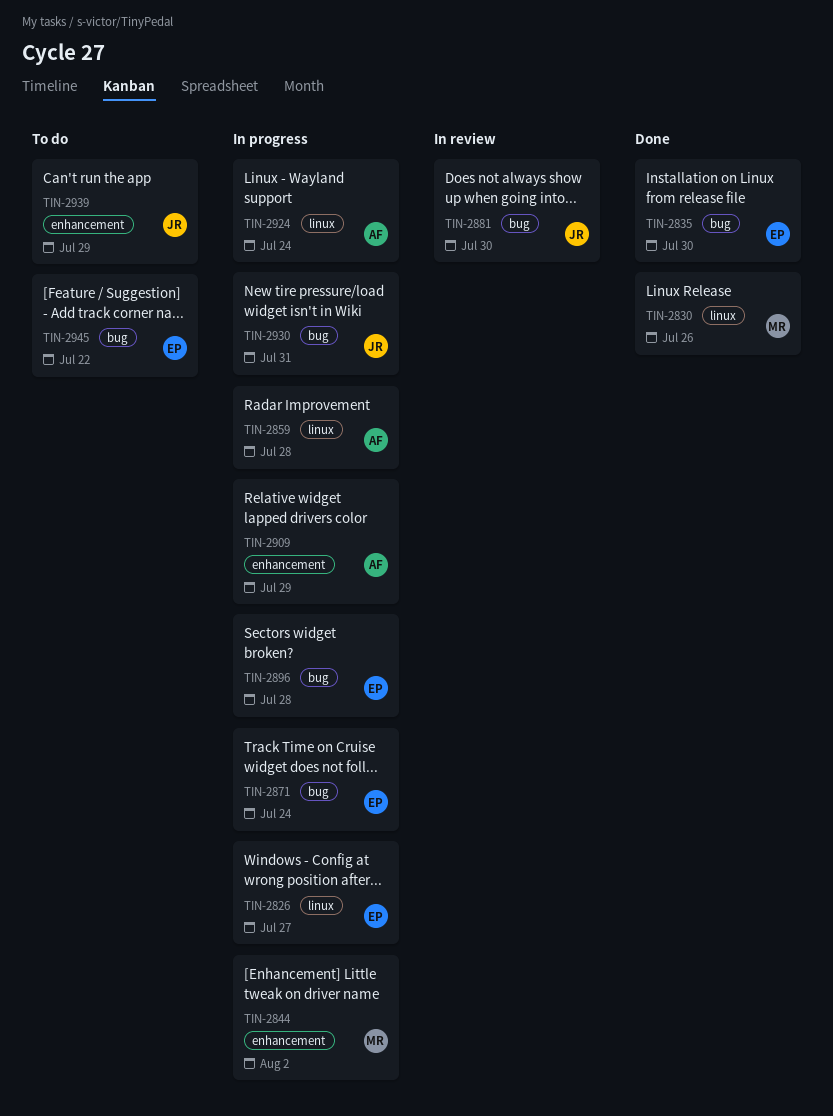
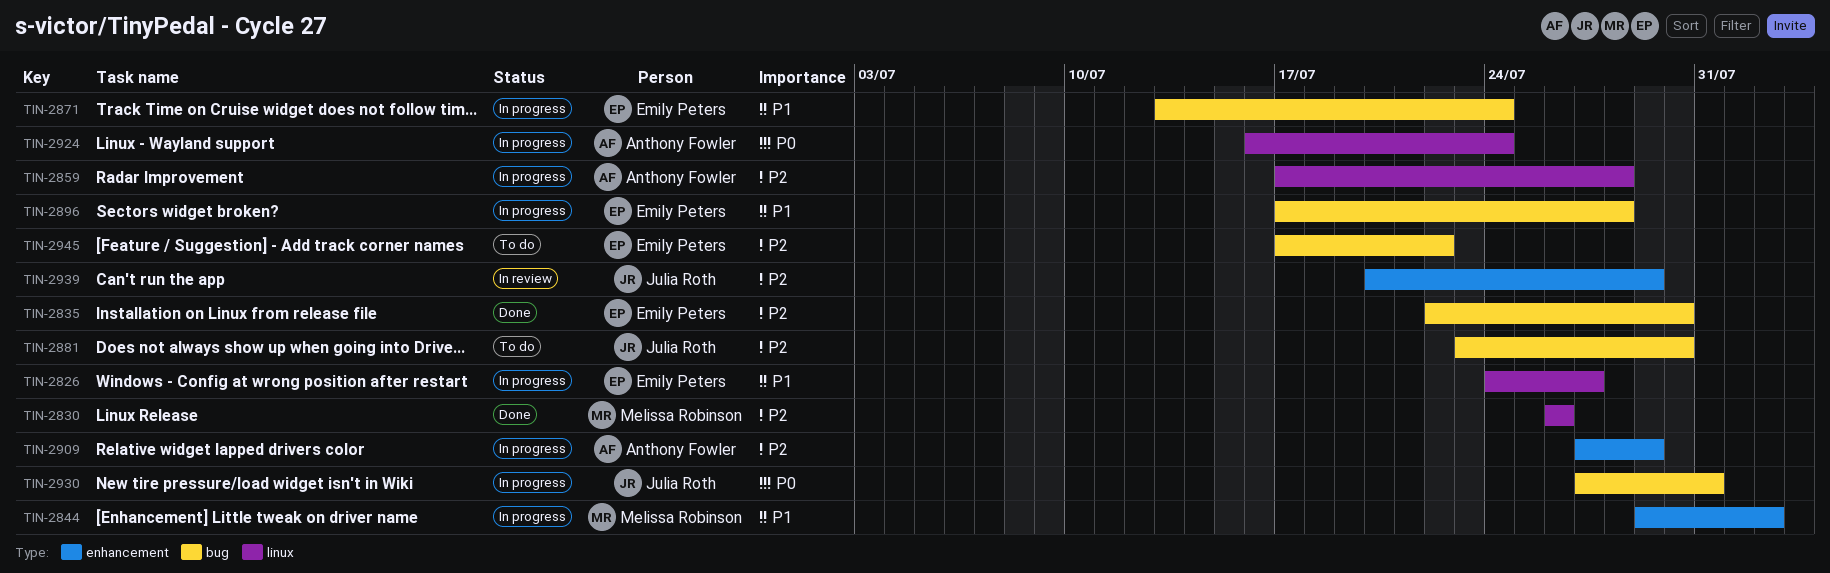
TIN-2881, status: In review -> To do
TIN-2939, status: To do -> In review

